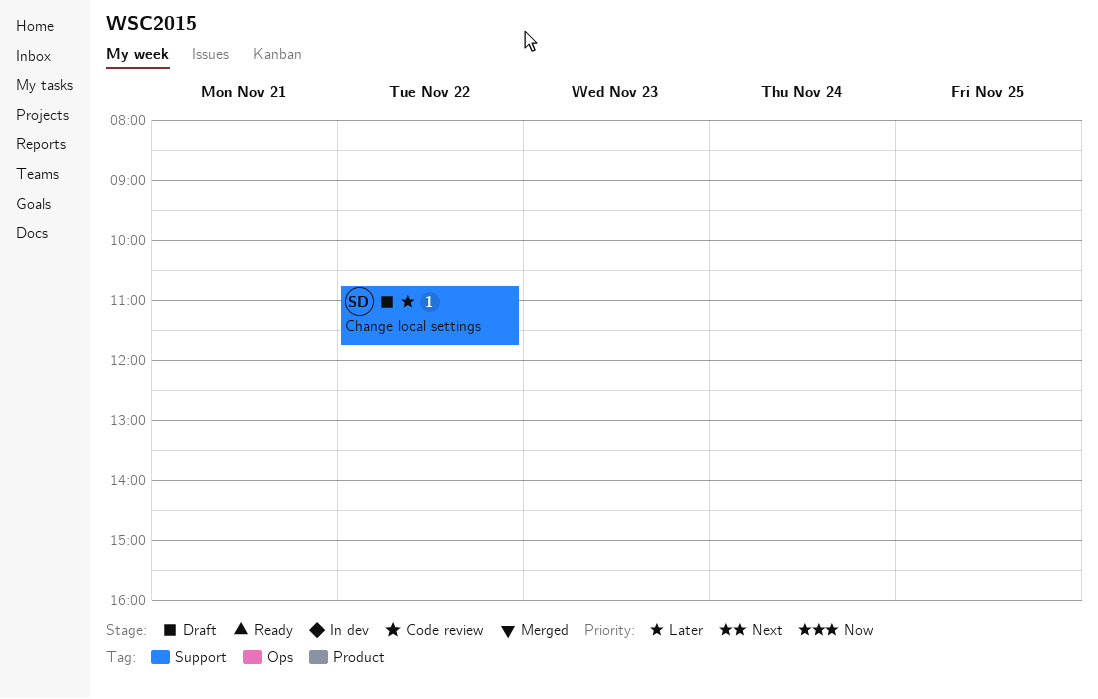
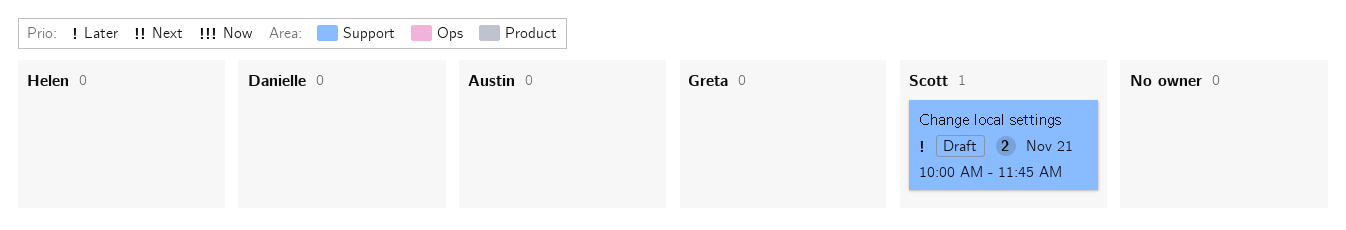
Change local settings, estimate: 1 -> 2
Change local settings, day: Nov 22 -> Nov 21
Change local settings, begins: 10:45 -> 10:00

